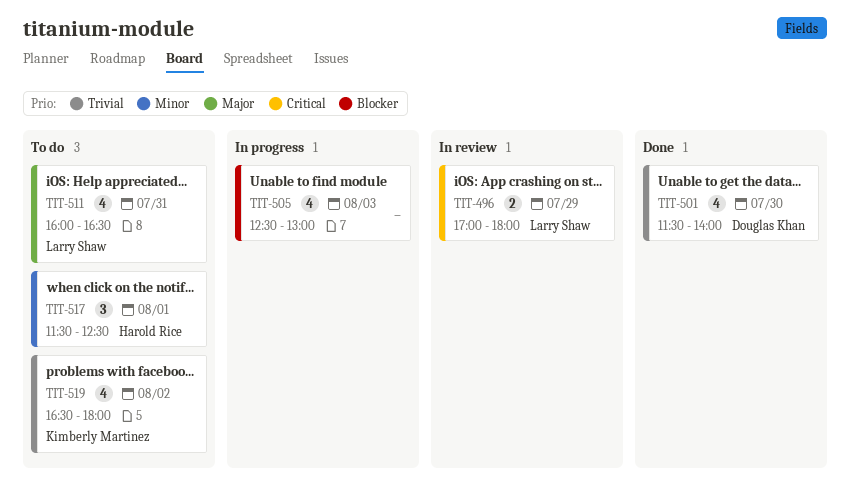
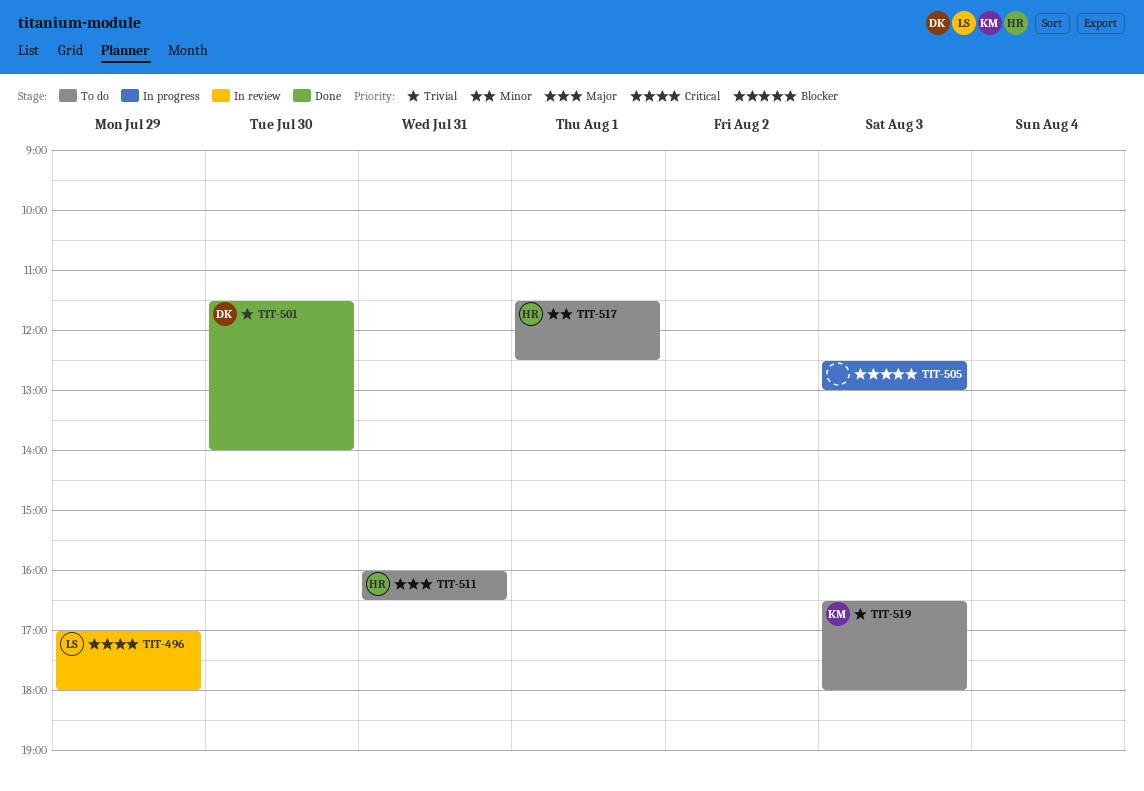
TIT-511, owner: Larry Shaw -> Harold Rice
TIT-519, day: Aug 2 -> Aug 3

